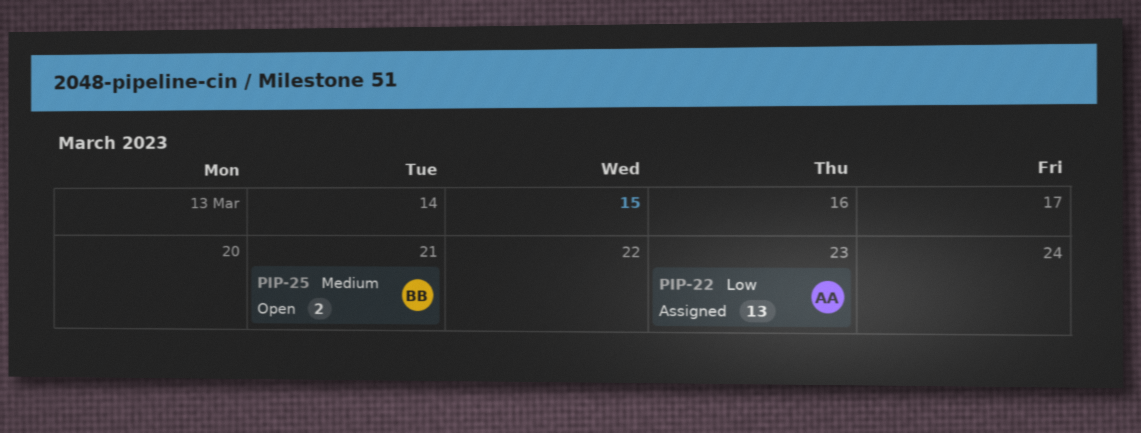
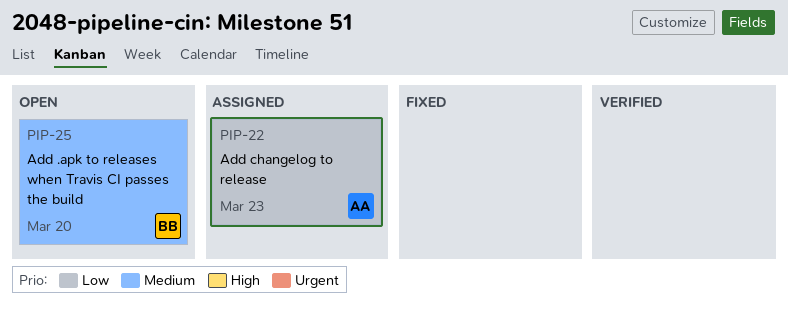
PIP-25, due: Mar 21 -> Mar 20

